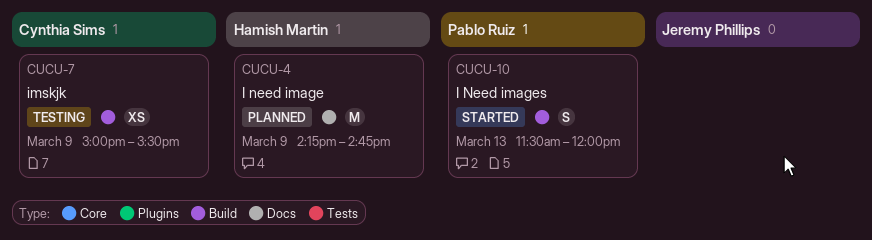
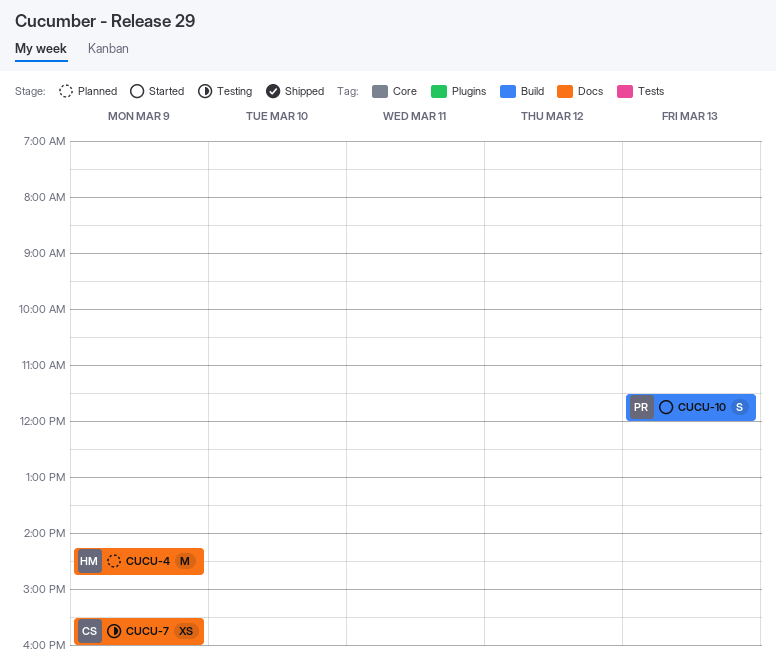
CUCU-7, label: Build -> Docs
CUCU-7, begins: 15:00 -> 15:30
CUCU-7, ends: 15:30 -> 16:00

